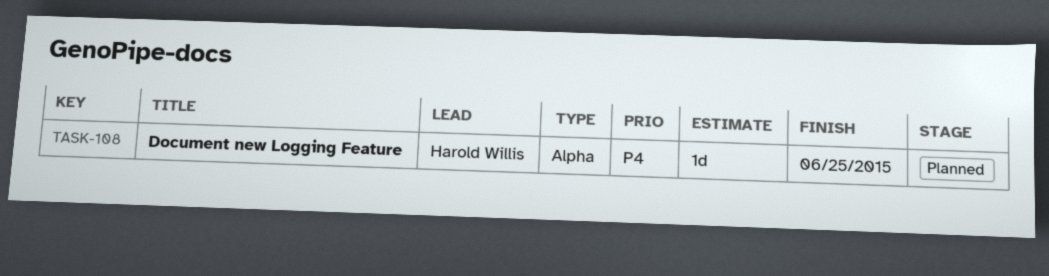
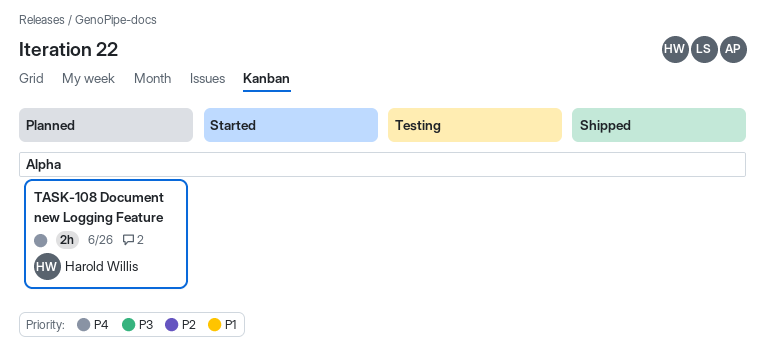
TASK-108, estimate: 1d -> 2h
TASK-108, due: Jun 25 -> Jun 26

